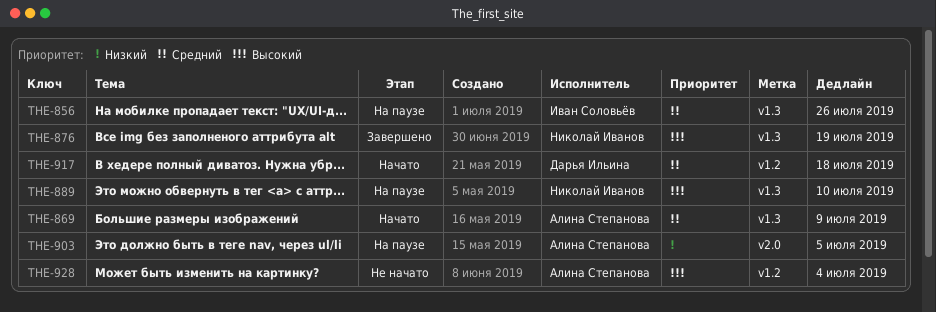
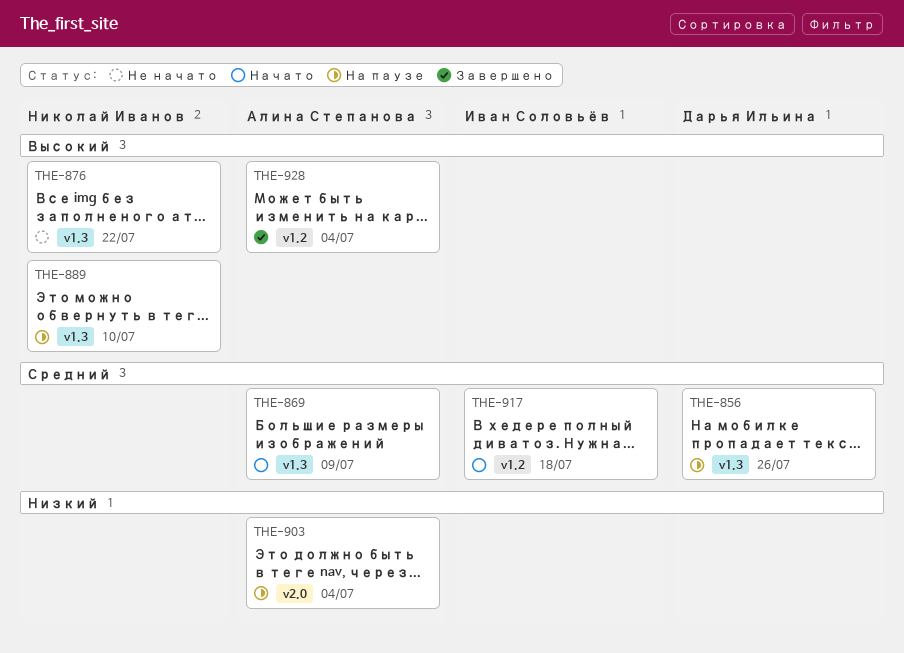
THE-856, owner: Иван Соловьёв -> Дарья Ильина
THE-876, status: Завершено -> Не начато
THE-876, due: Jul 19 -> Jul 22
THE-903, due: Jul 5 -> Jul 4
THE-917, owner: Дарья Ильина -> Иван Соловьёв
THE-928, status: Не начато -> Завершено

